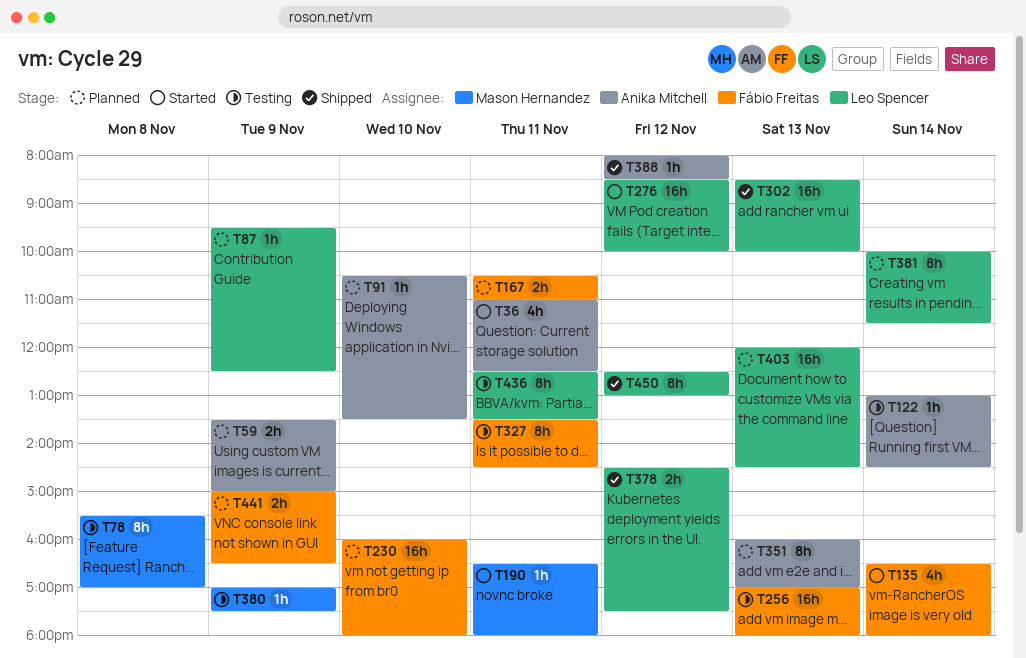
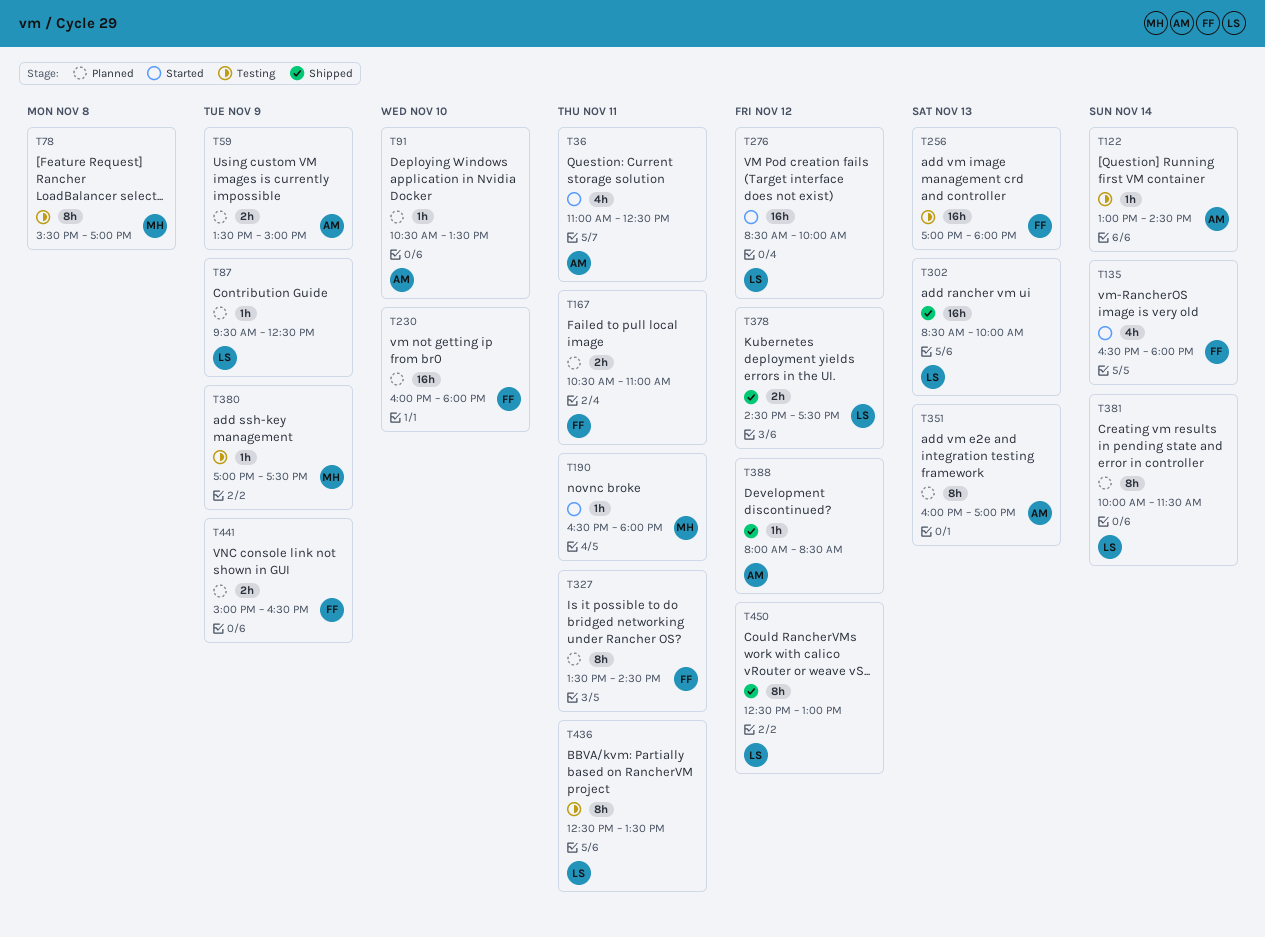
T327, status: Testing -> Planned
T403: present -> none

